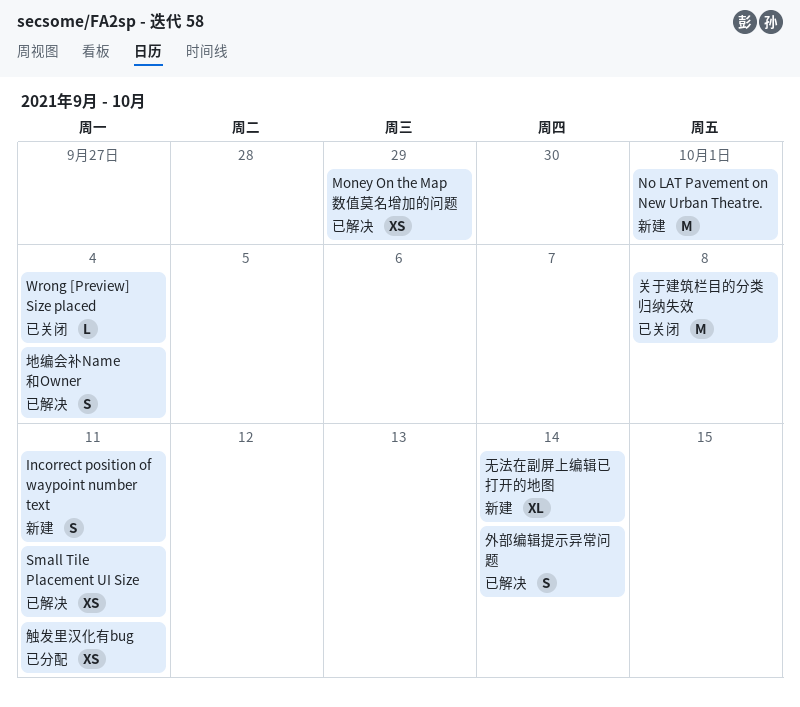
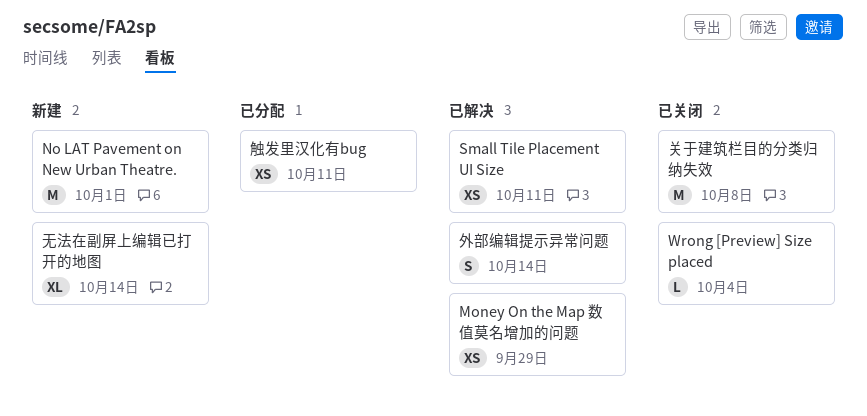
Incorrect position of waypoint number text: present -> none
地编会补Name和Owner: present -> none

